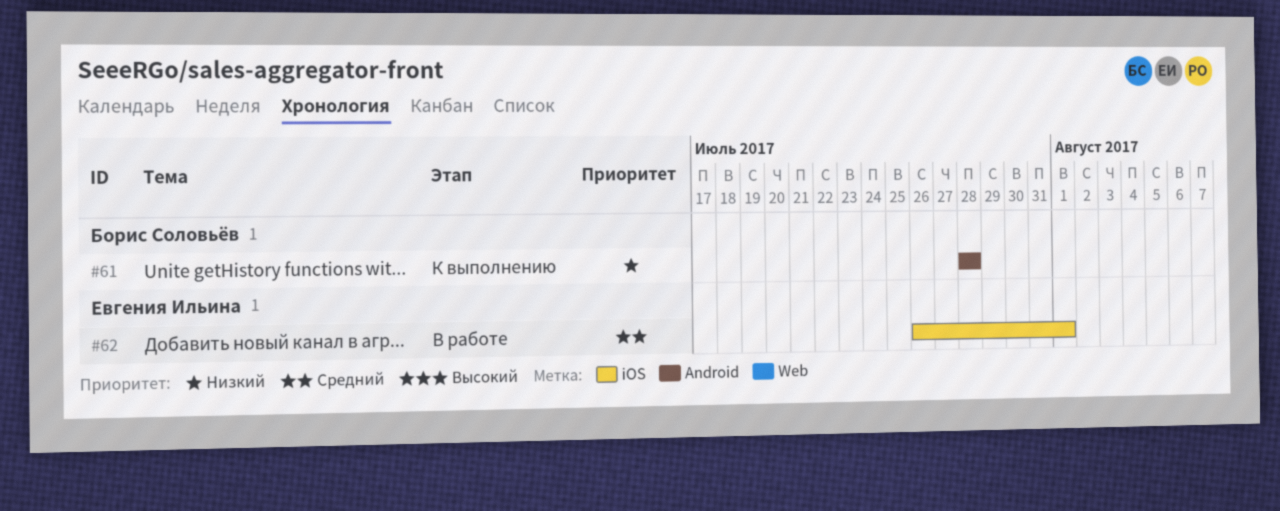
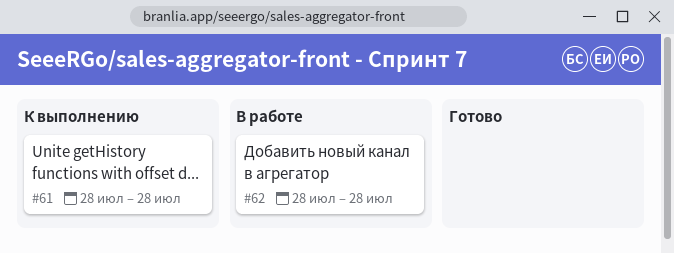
#62, start: Jul 26 -> Jul 28
#62, due: Aug 1 -> Jul 28

